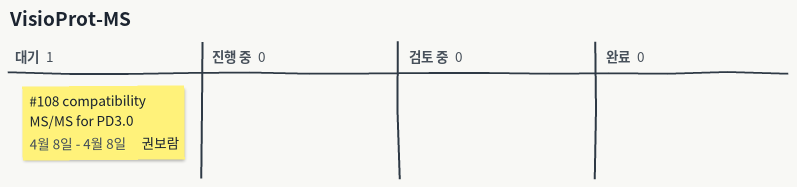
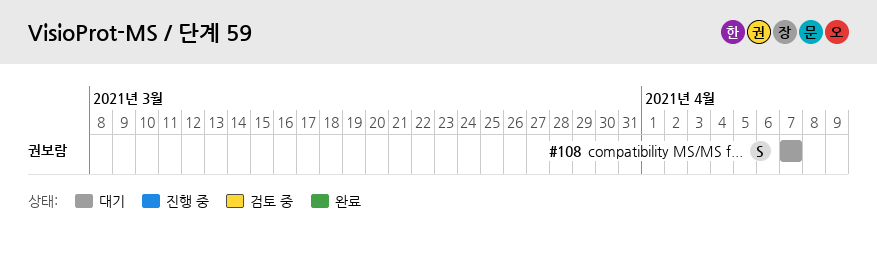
#108, start: Apr 8 -> Apr 7
#108, due: Apr 8 -> Apr 7

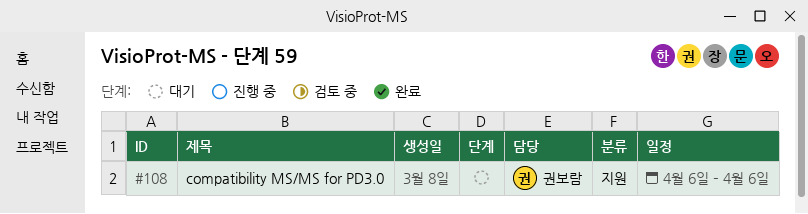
#108, start: Apr 7 -> Apr 6
#108, due: Apr 7 -> Apr 6

